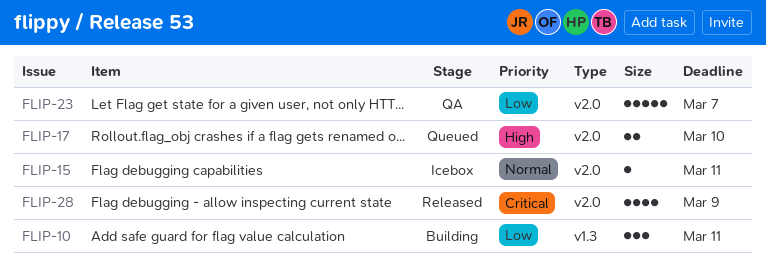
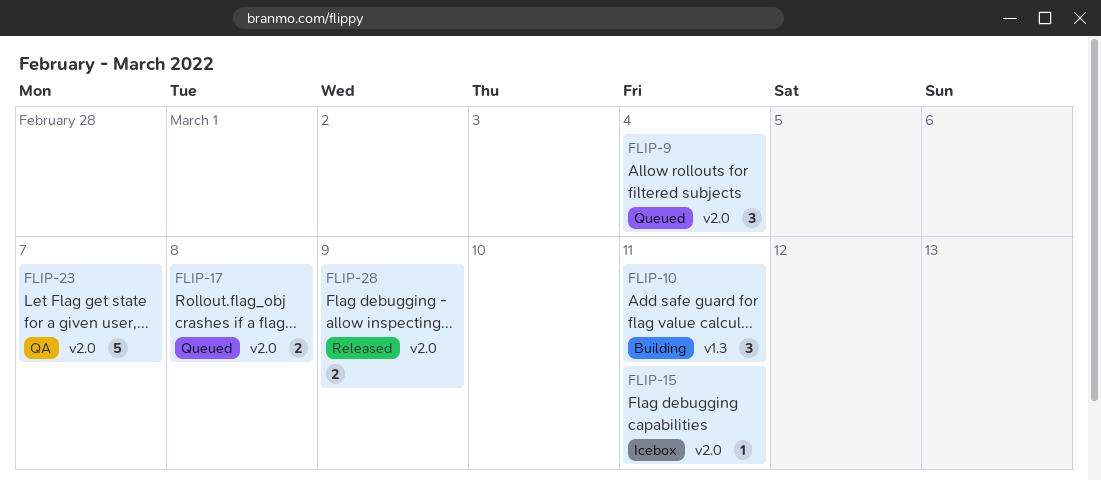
FLIP-9: none -> present
FLIP-17, due: Mar 10 -> Mar 8
FLIP-28, estimate: 4 -> 2

